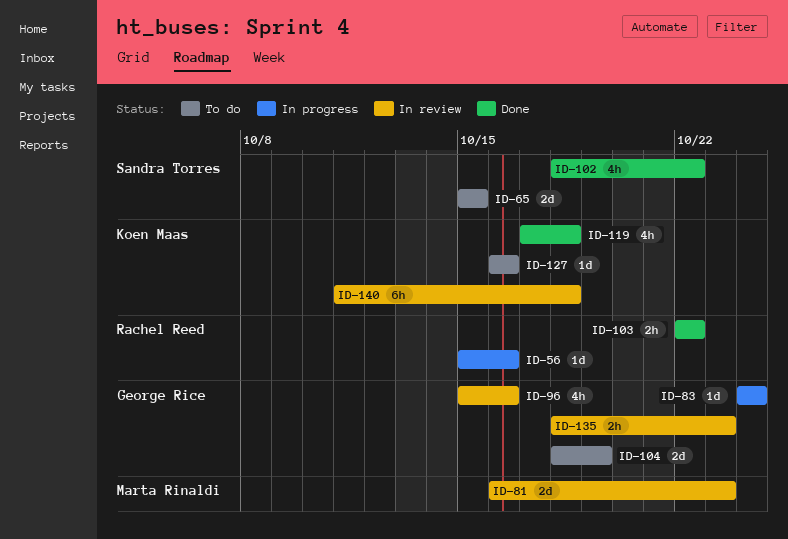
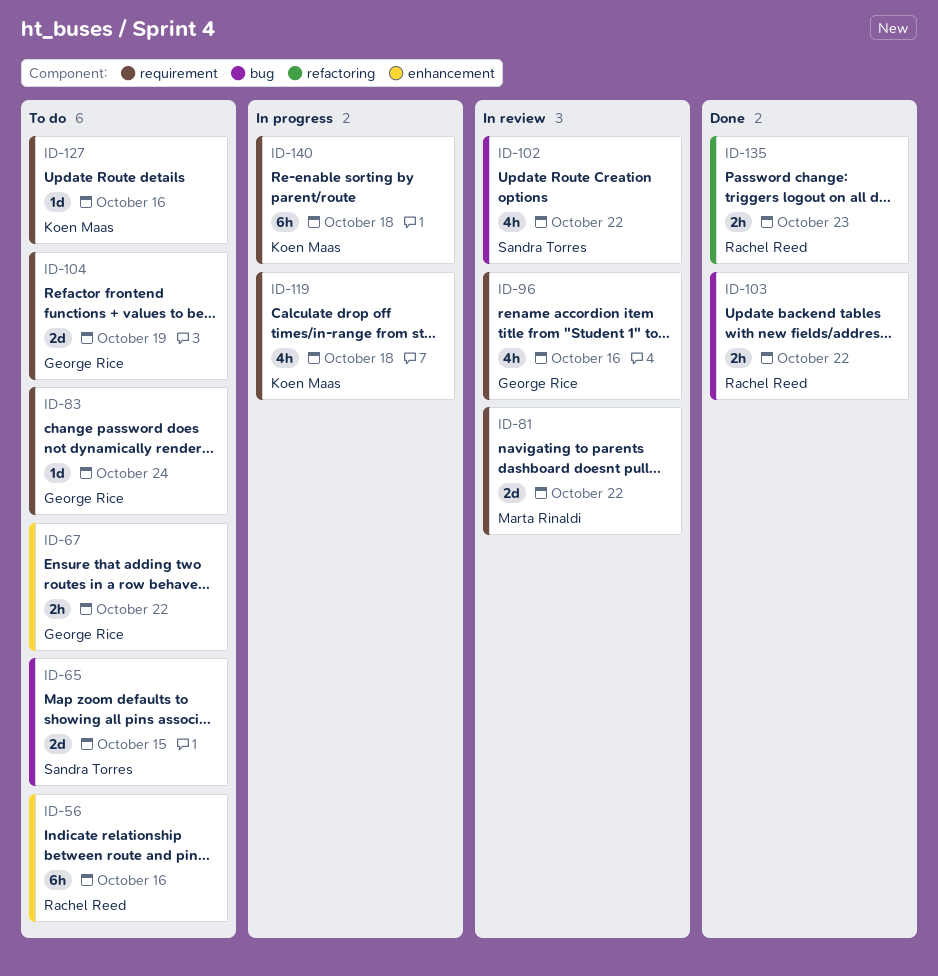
ID-56, status: In progress -> To do
ID-56, estimate: 1d -> 6h
ID-67: none -> present
ID-81, due: Oct 23 -> Oct 22
ID-83, status: In progress -> To do
ID-102, status: Done -> In review
ID-119, status: Done -> In progress
ID-135, status: In review -> Done
ID-135, owner: George Rice -> Rachel Reed
ID-140, status: In review -> In progress

